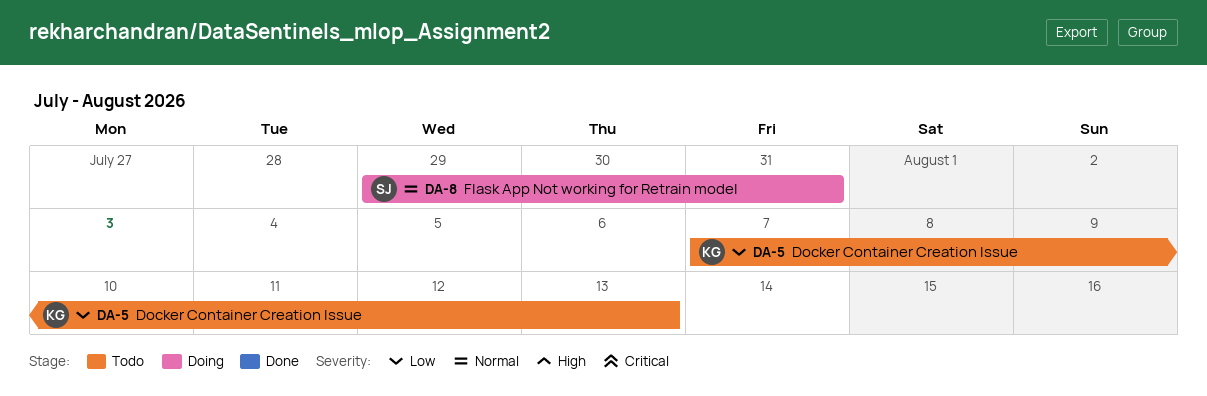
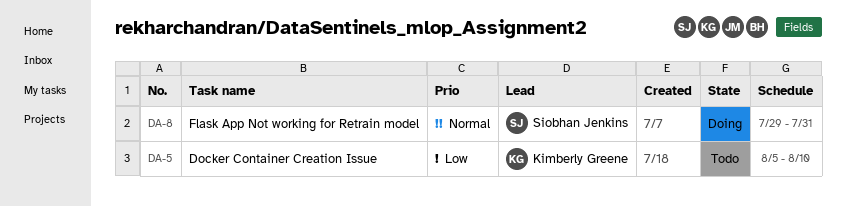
DA-5, start: Aug 7 -> Aug 5
DA-5, due: Aug 13 -> Aug 10

